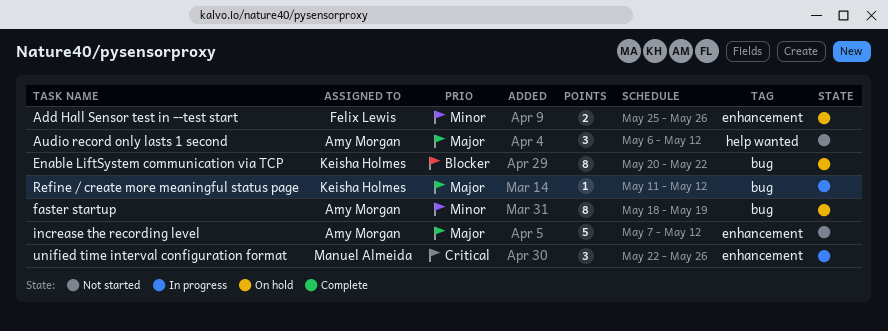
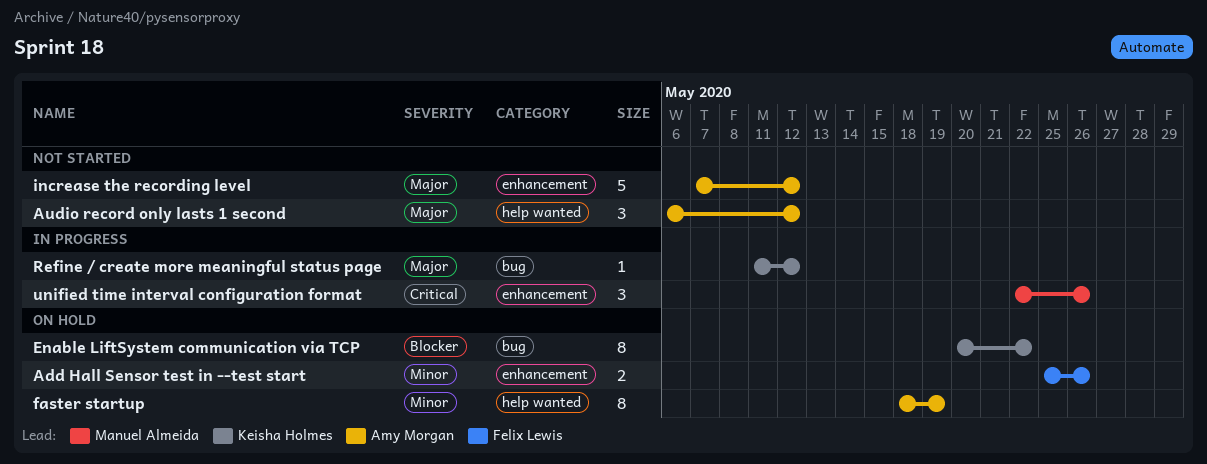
faster startup, label: bug -> help wanted

